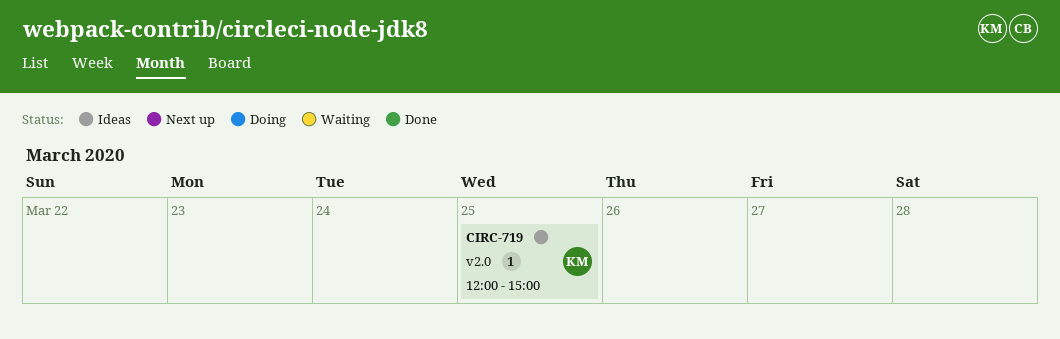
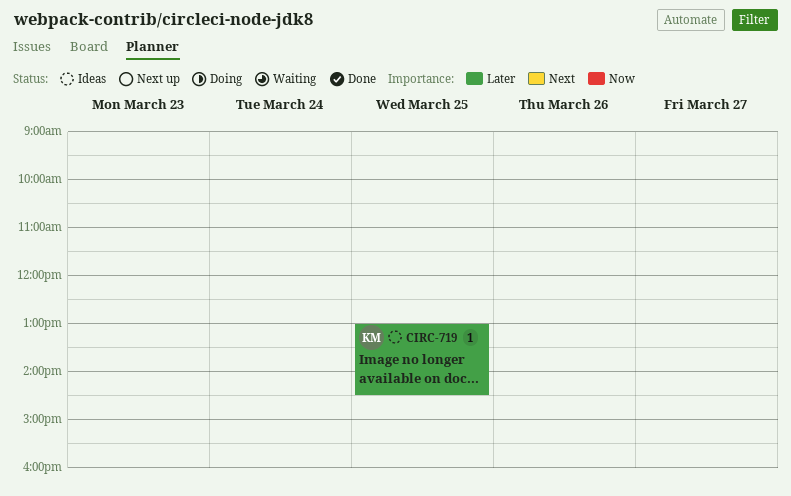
CIRC-719, begins: 12:00 -> 13:00
CIRC-719, ends: 15:00 -> 14:30

